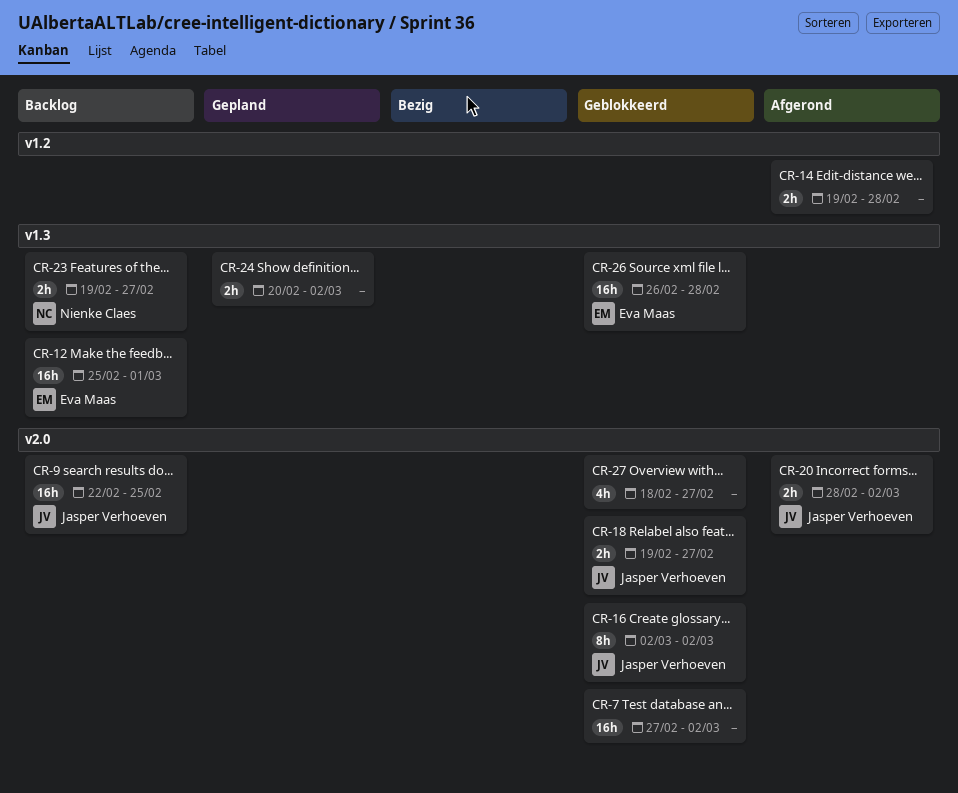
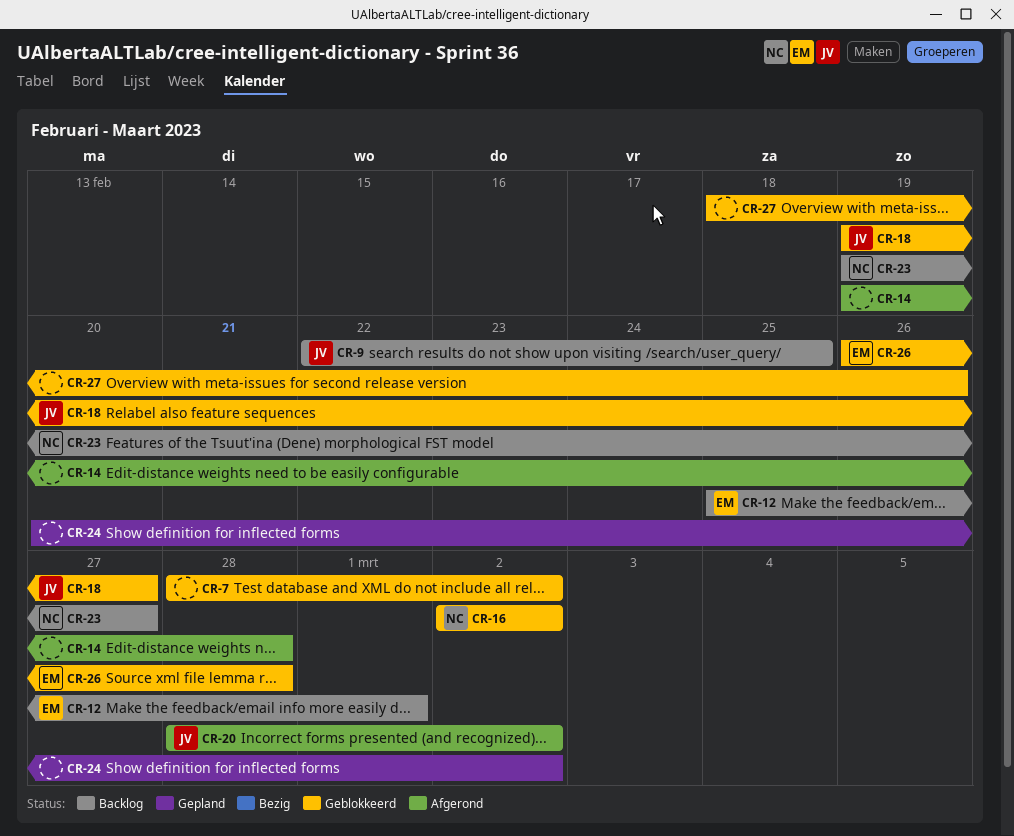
CR-7, start: Feb 27 -> Feb 28
CR-16, owner: Jasper Verhoeven -> Nienke Claes
CR-27, due: Feb 27 -> Feb 26

